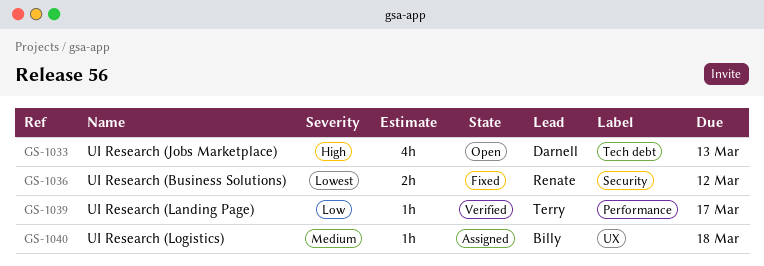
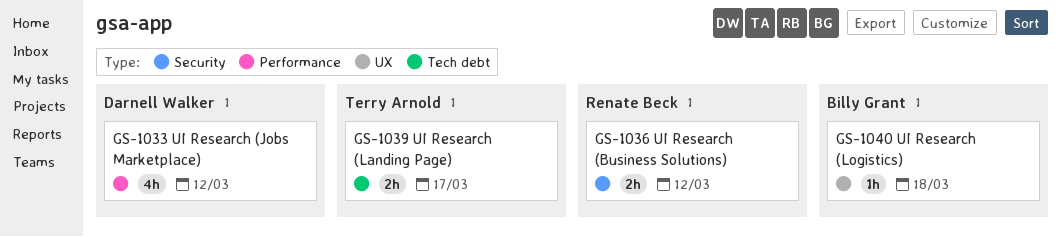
GS-1033, label: Tech debt -> Performance
GS-1033, due: Mar 13 -> Mar 12
GS-1039, label: Performance -> Tech debt
GS-1039, estimate: 1h -> 2h

